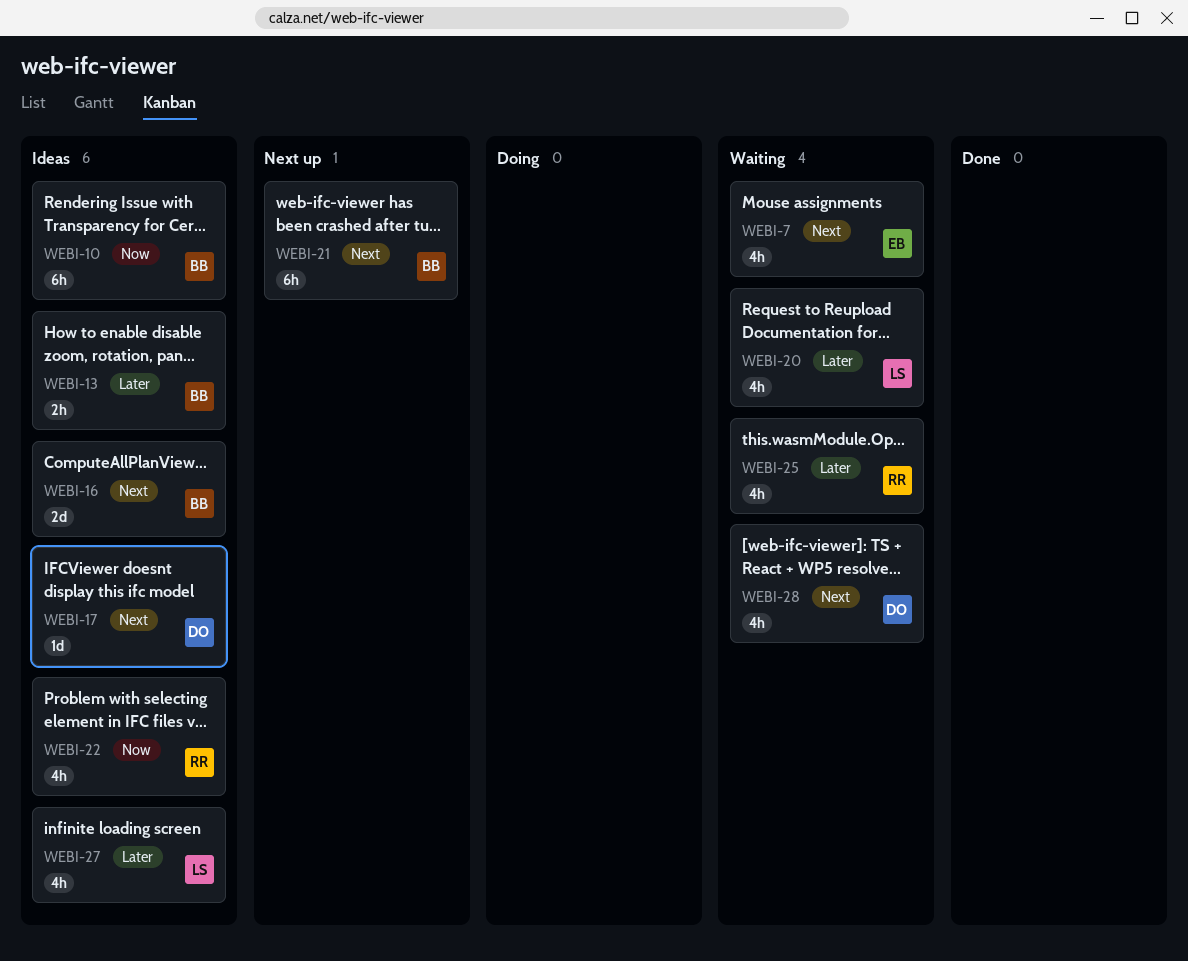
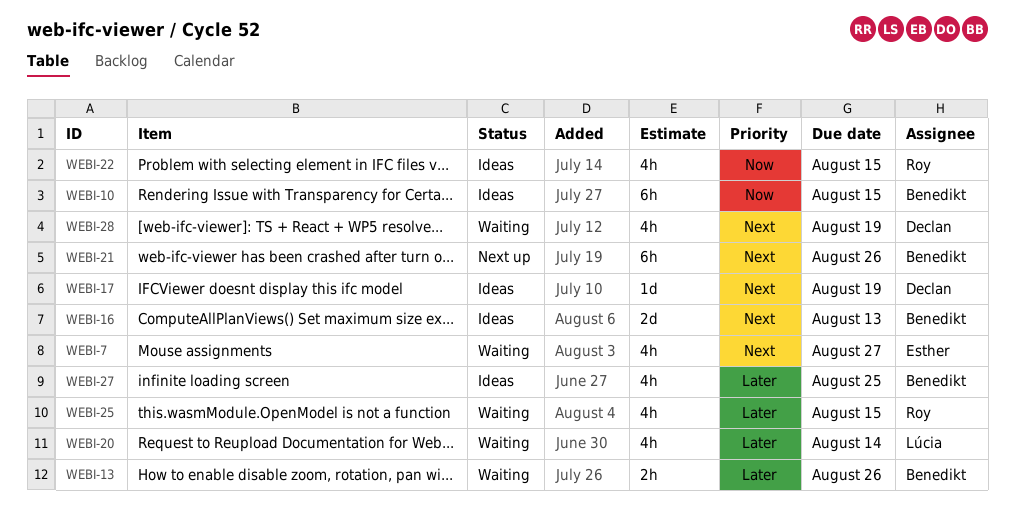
WEBI-13, status: Ideas -> Waiting
WEBI-27, owner: Lúcia -> Benedikt

